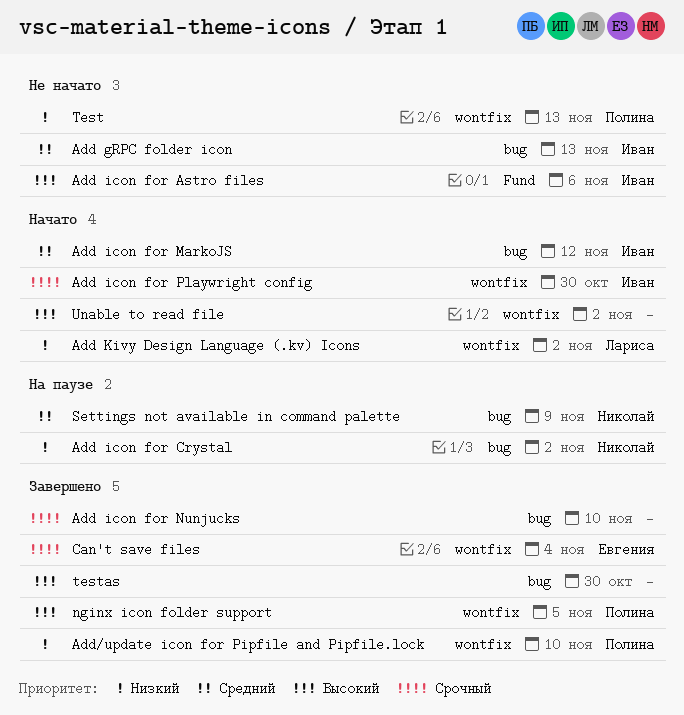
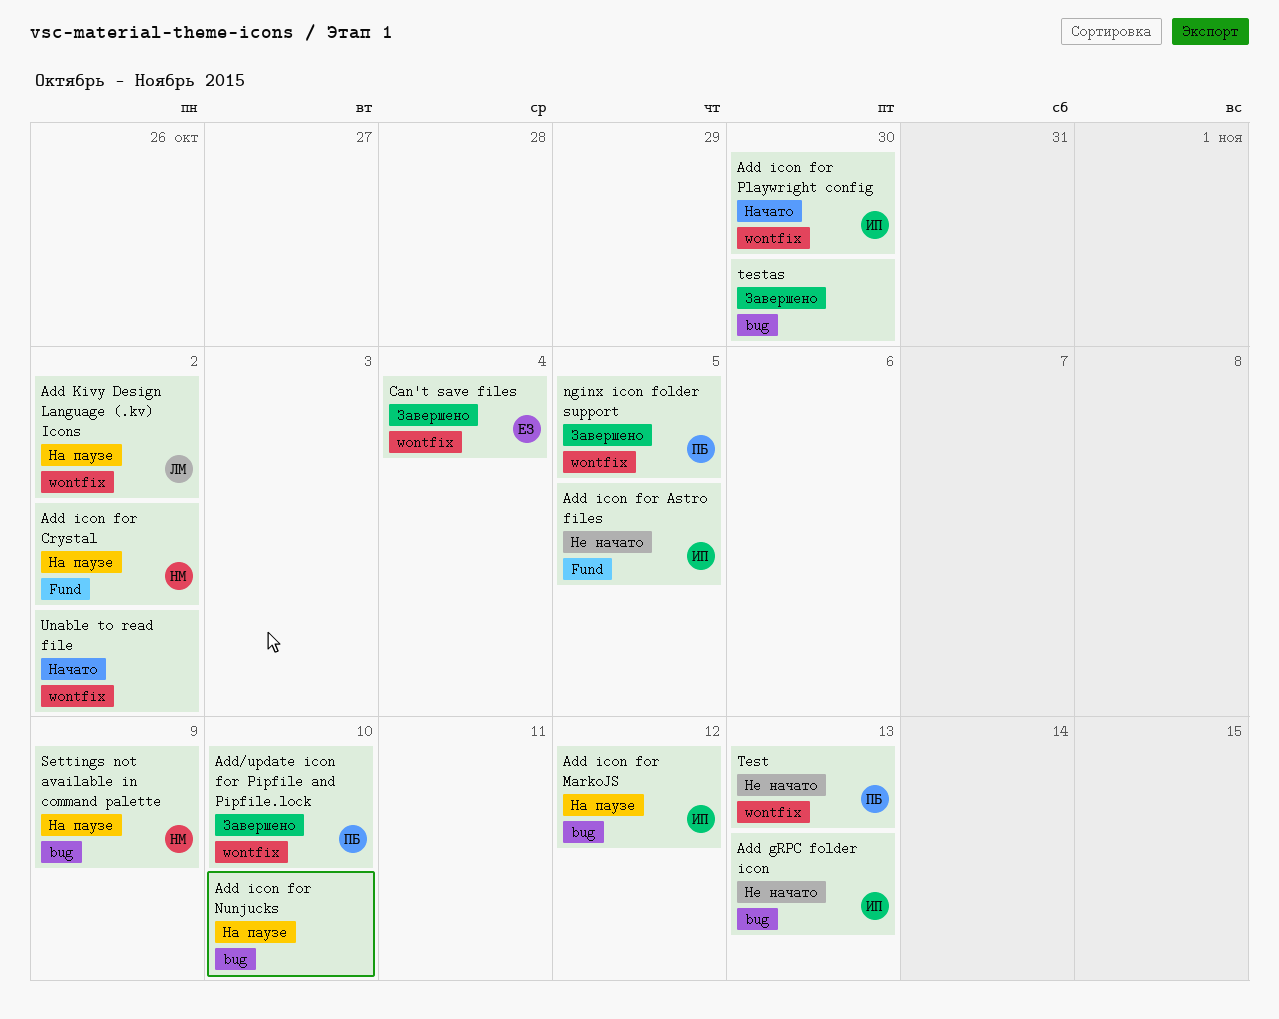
Add icon for Astro files, due: Nov 6 -> Nov 5
Add icon for Crystal, label: bug -> Fund
Add icon for MarkoJS, status: Начато -> На паузе
Add icon for Nunjucks, status: Завершено -> На паузе
Add Kivy Design Language (.kv) Icons, status: Начато -> На паузе

